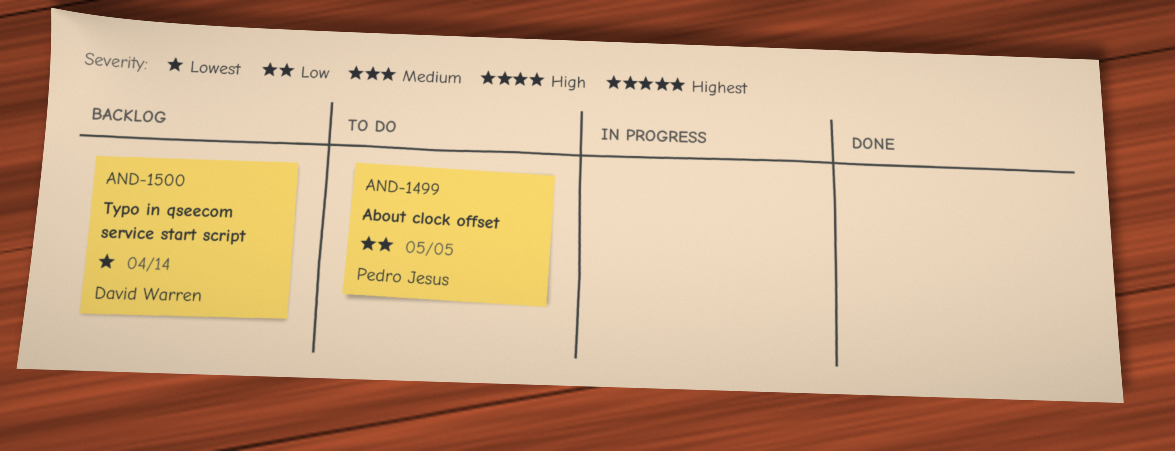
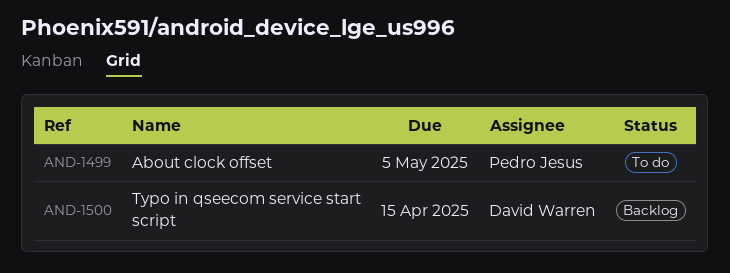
AND-1500, due: Apr 14 -> Apr 15

